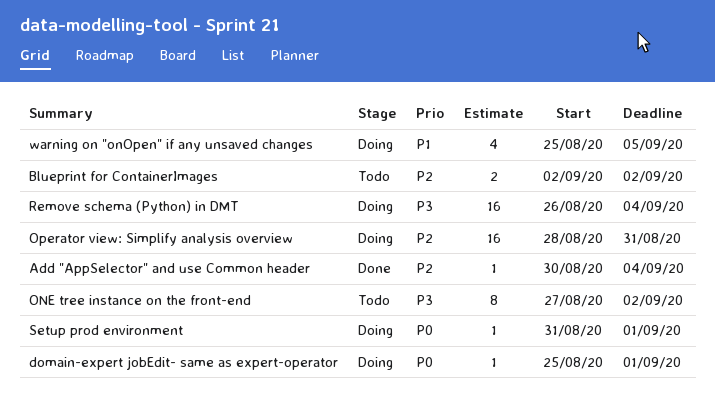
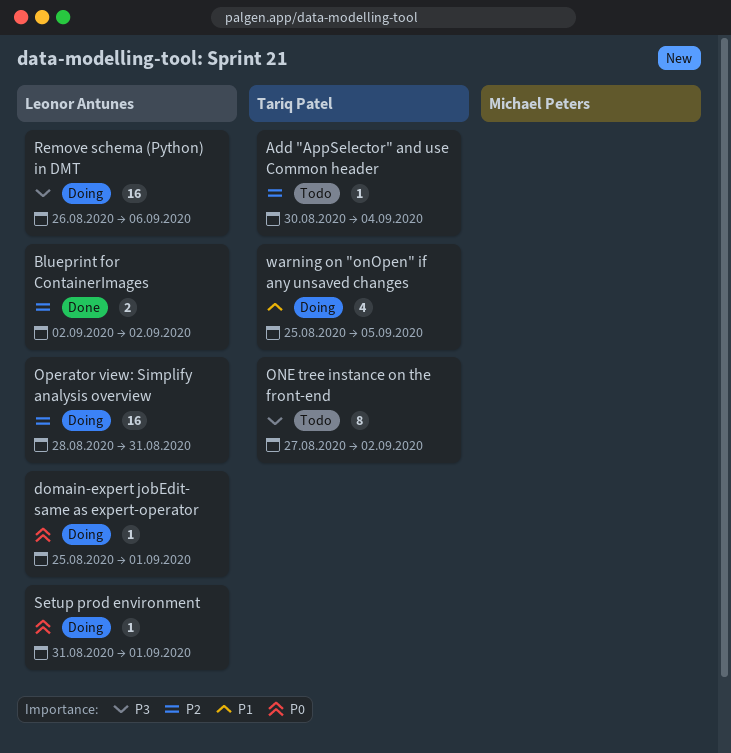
Add "AppSelector" and use Common header, status: Done -> Todo
Blueprint for ContainerImages, status: Todo -> Done
Remove schema (Python) in DMT, due: Sep 4 -> Sep 6

